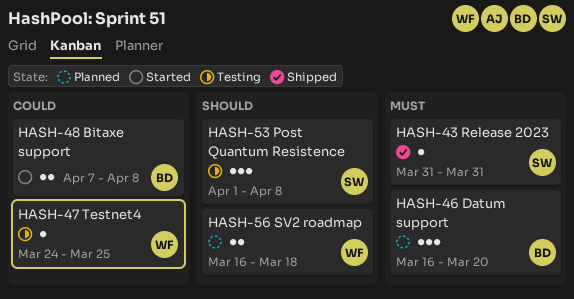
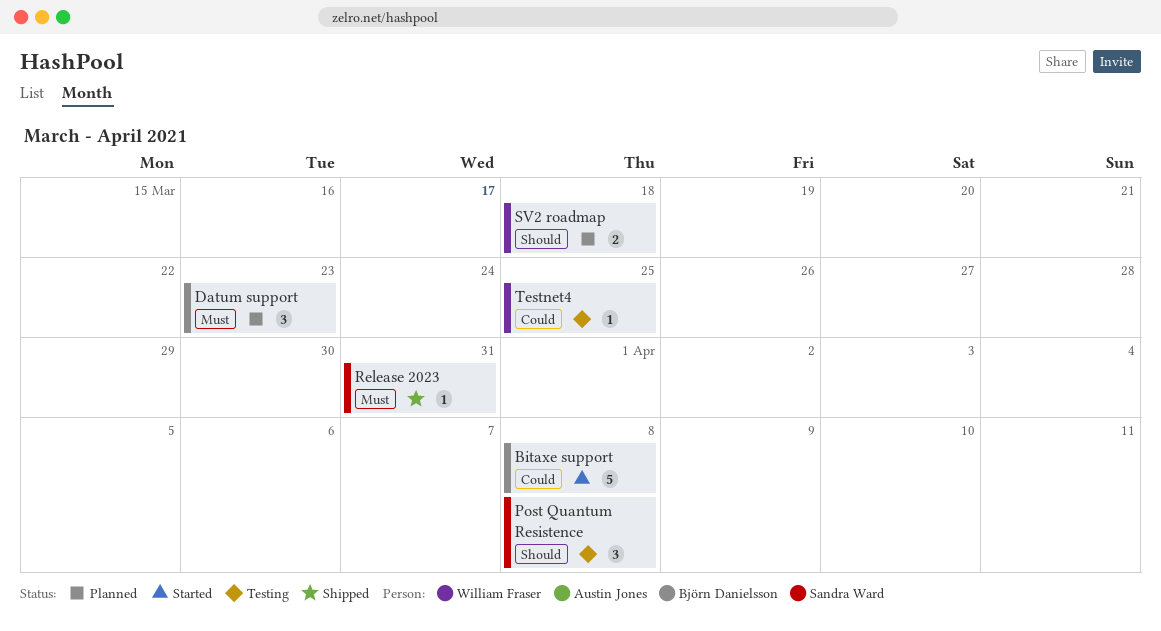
Bitaxe support, estimate: 2 -> 5
Datum support, due: Mar 20 -> Mar 23

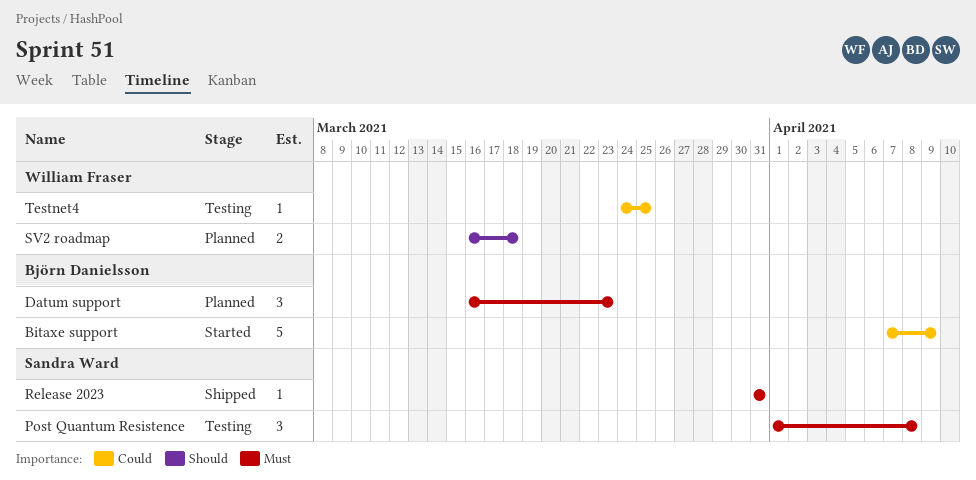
Bitaxe support, due: Apr 8 -> Apr 9
Post Quantum Resistence, priority: Should -> Must

